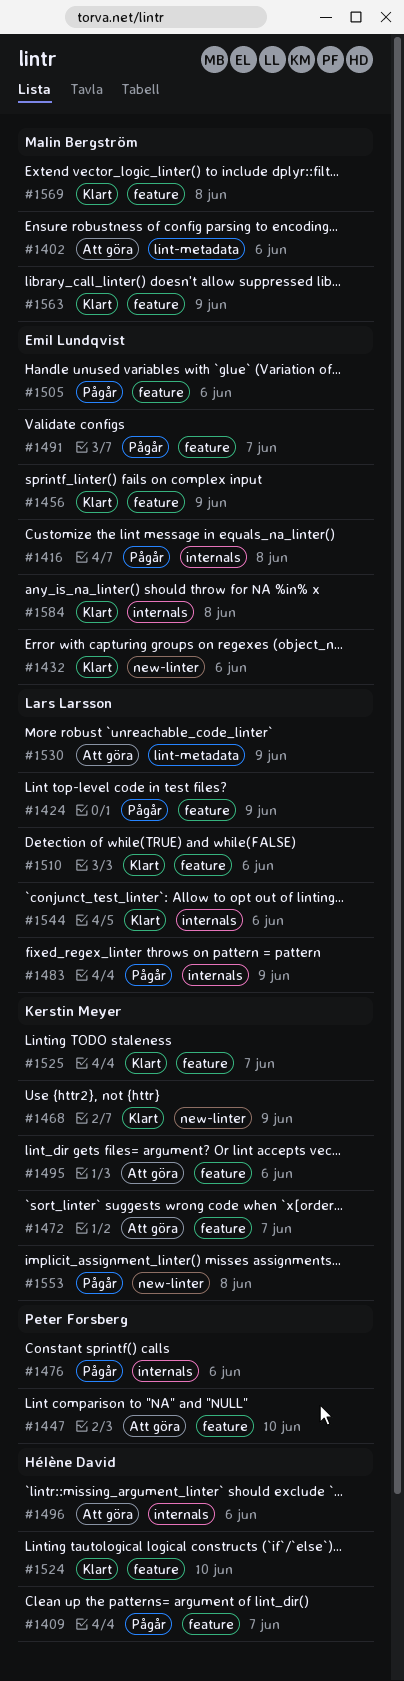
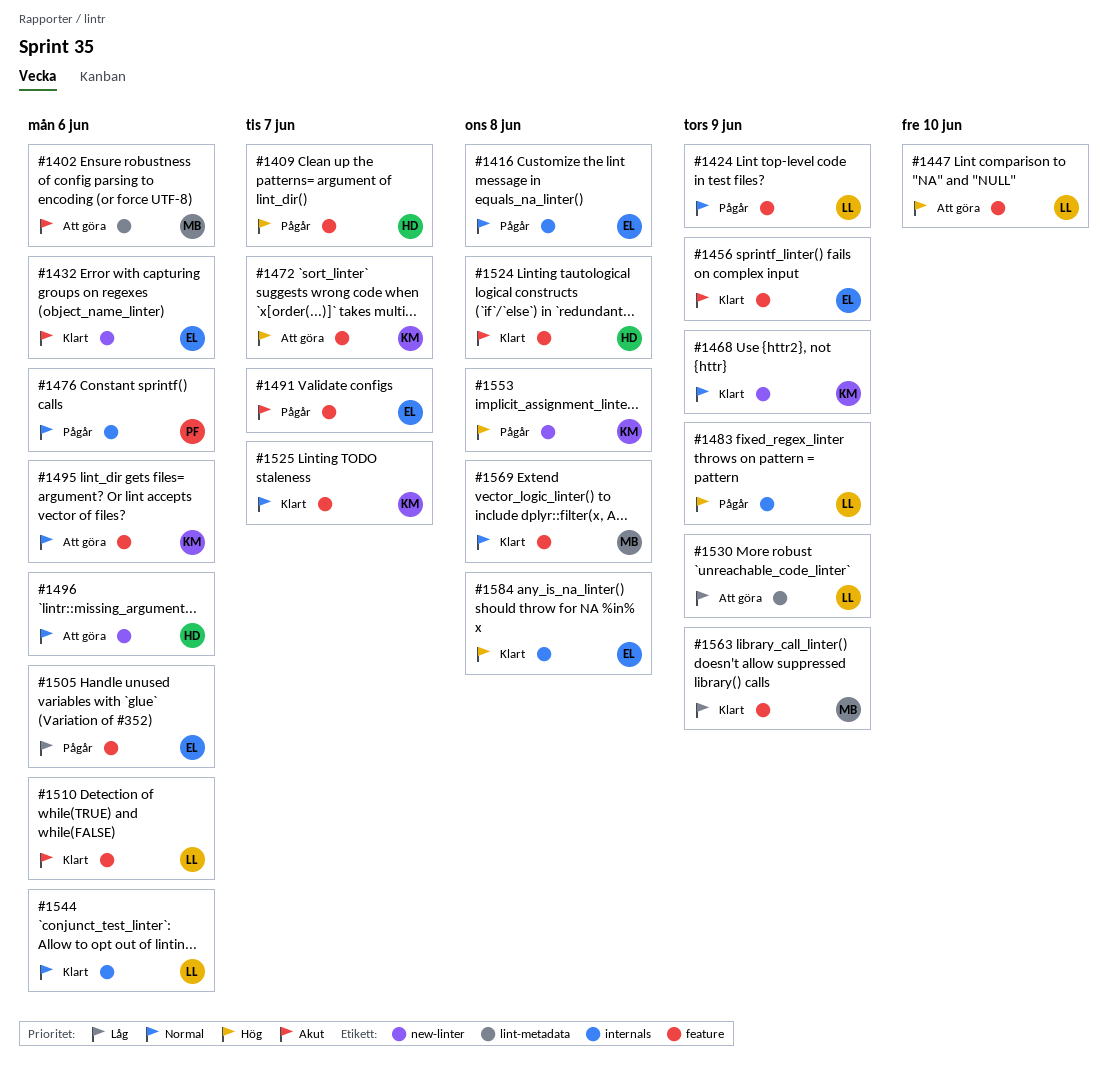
#1447, owner: Peter Forsberg -> Lars Larsson
#1496, label: internals -> new-linter
#1524, due: Jun 10 -> Jun 8

